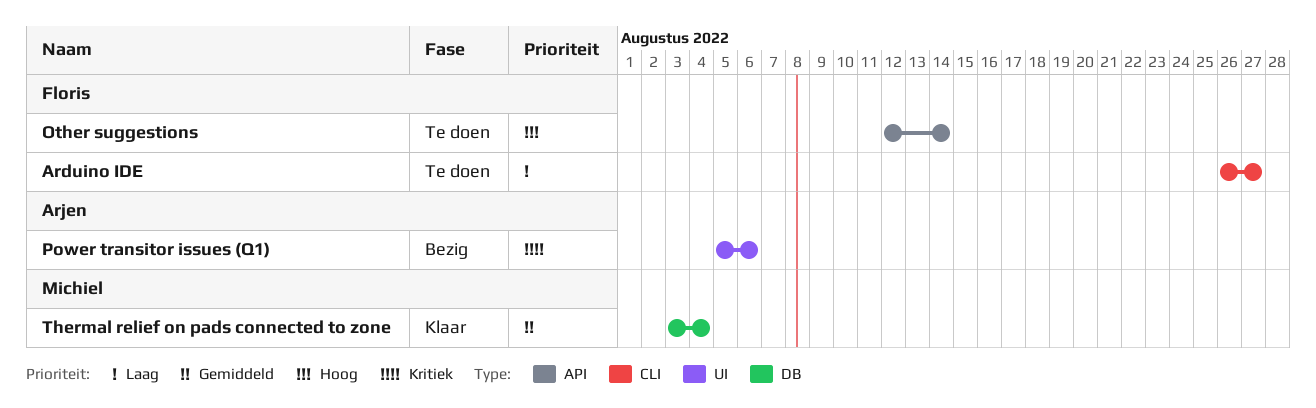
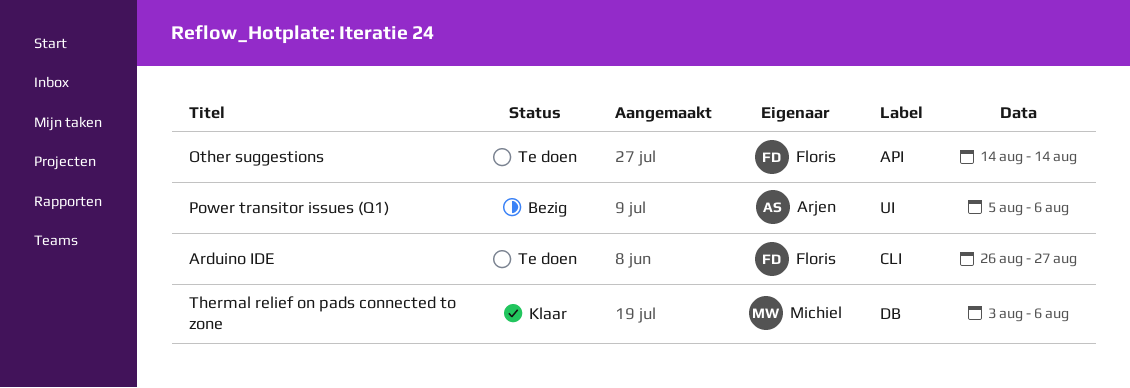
Other suggestions, start: Aug 12 -> Aug 14
Thermal relief on pads connected to zone, due: Aug 4 -> Aug 6

